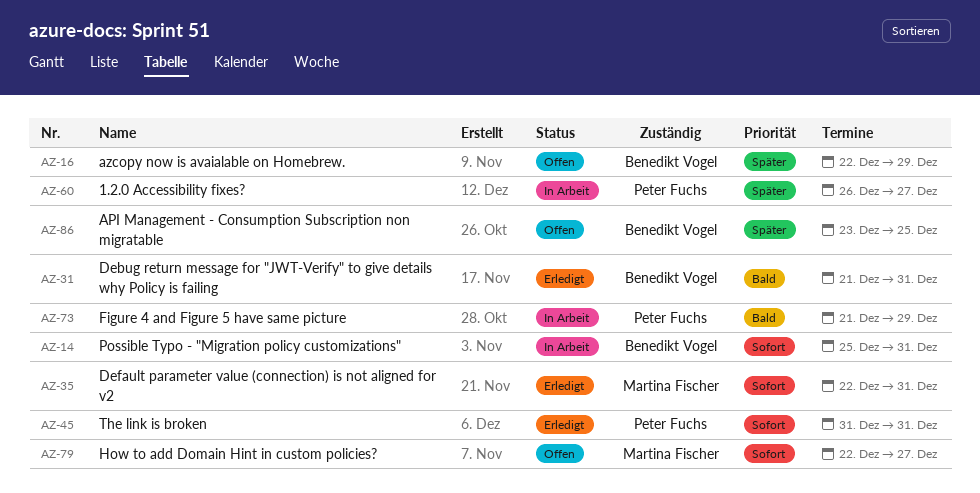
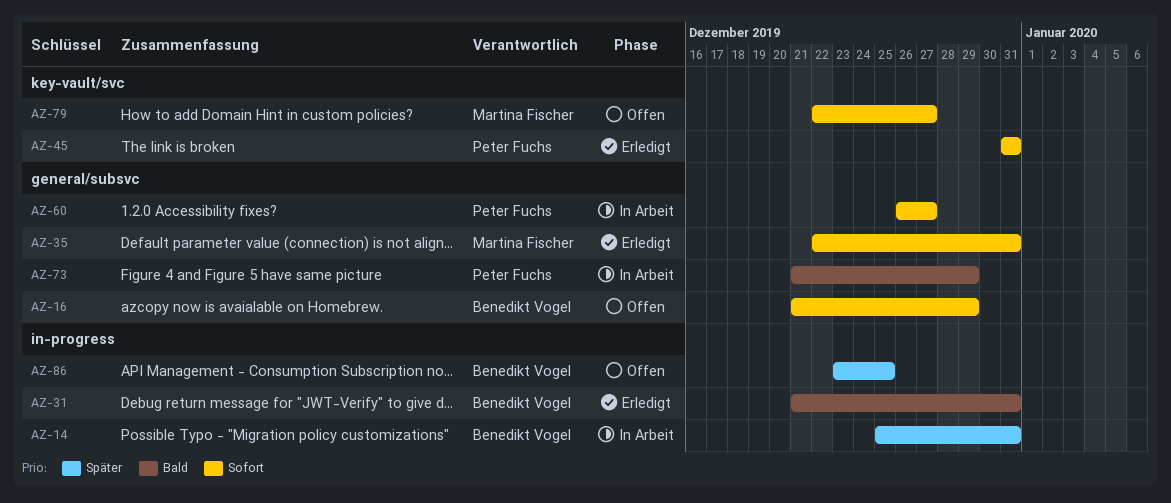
AZ-14, priority: Sofort -> Später
AZ-16, priority: Später -> Sofort
AZ-16, start: Dec 22 -> Dec 21
AZ-60, priority: Später -> Sofort

